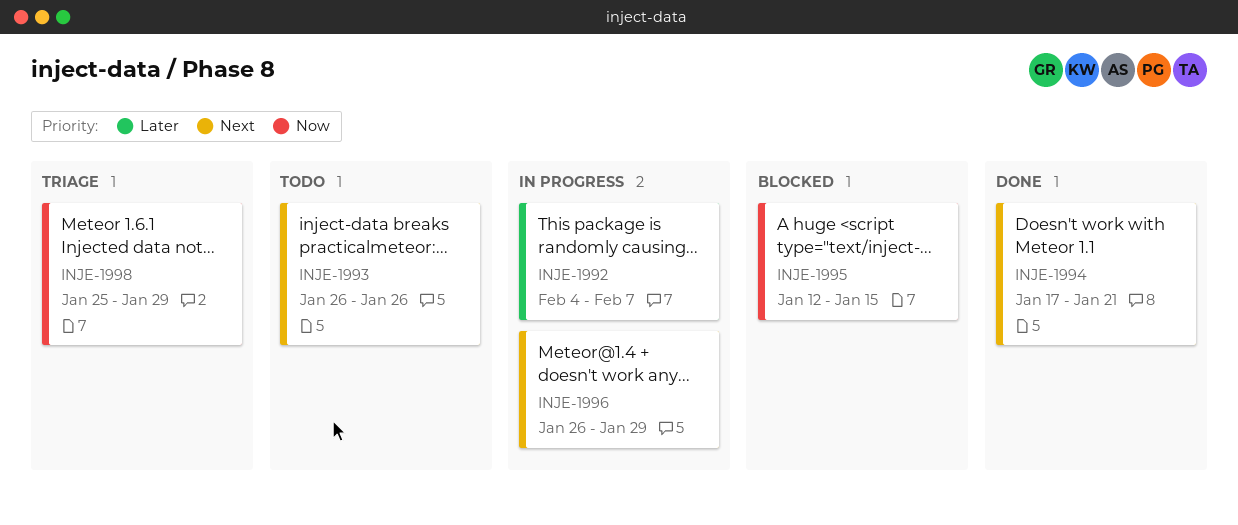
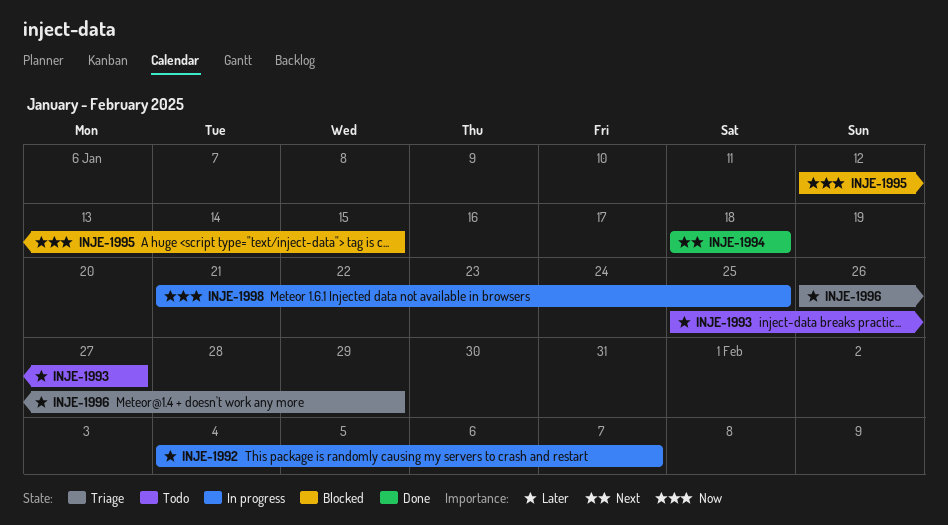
INJE-1993, priority: Next -> Later
INJE-1993, start: Jan 26 -> Jan 25
INJE-1993, due: Jan 26 -> Jan 27
INJE-1994, start: Jan 17 -> Jan 18
INJE-1994, due: Jan 21 -> Jan 18
INJE-1996, status: In progress -> Triage
INJE-1996, priority: Next -> Later
INJE-1998, status: Triage -> In progress
INJE-1998, start: Jan 25 -> Jan 21
INJE-1998, due: Jan 29 -> Jan 25

